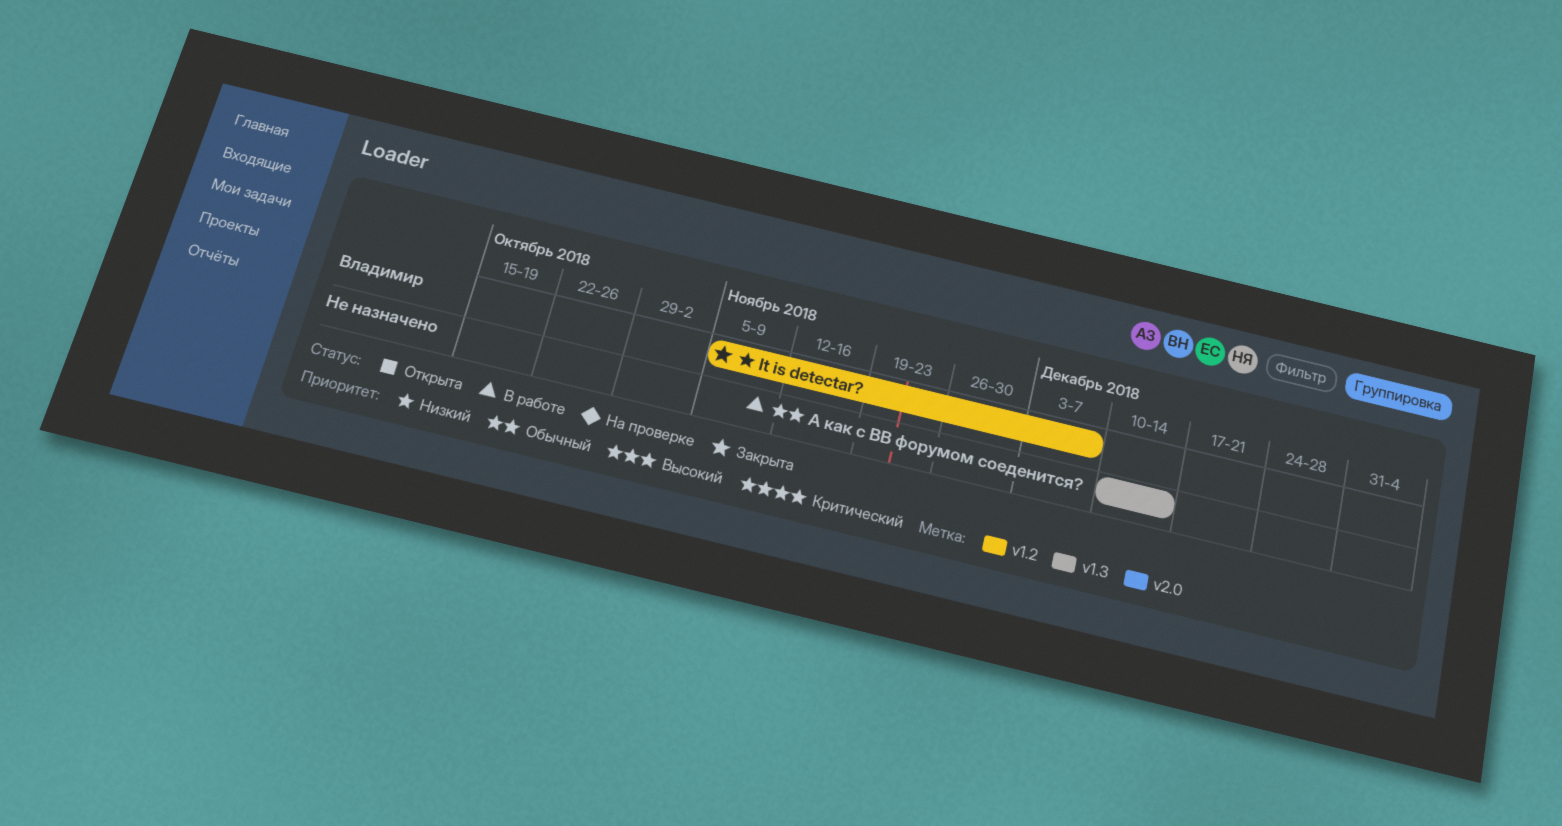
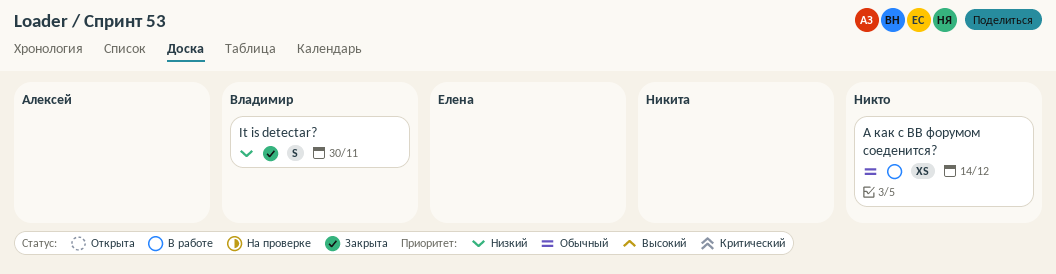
It is detectar?, due: Dec 7 -> Nov 30

